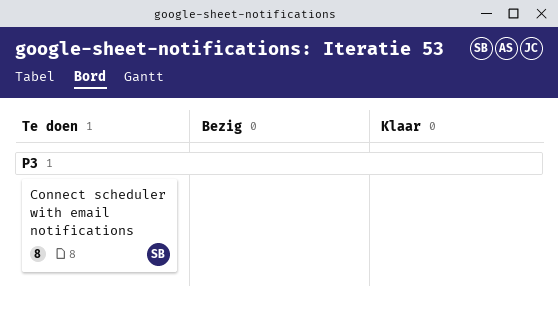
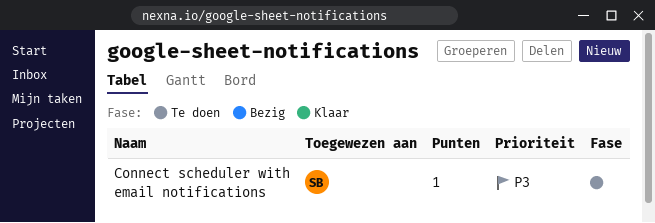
Connect scheduler with email notifications, estimate: 8 -> 1

